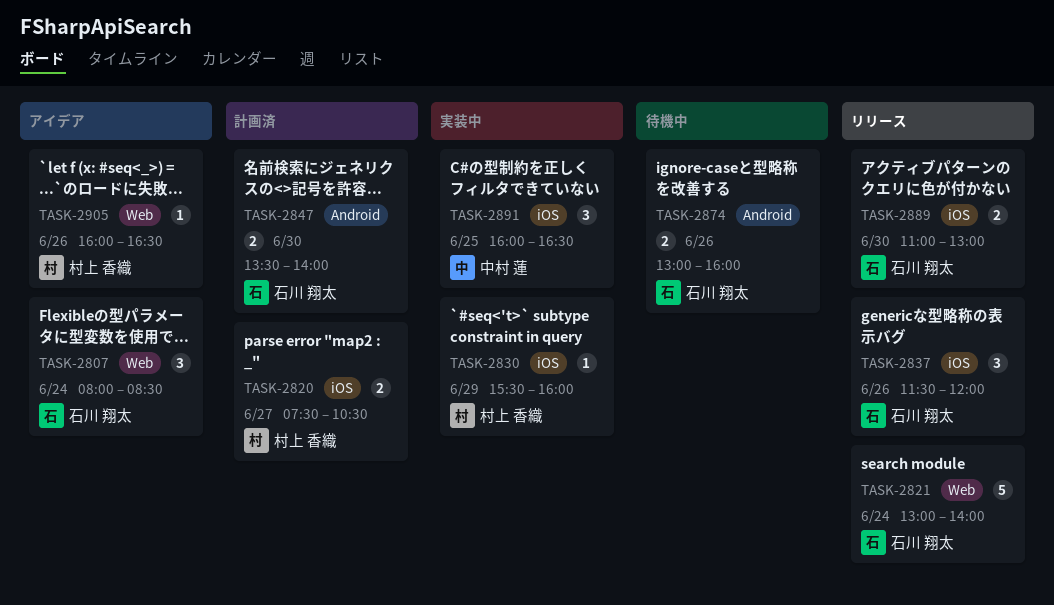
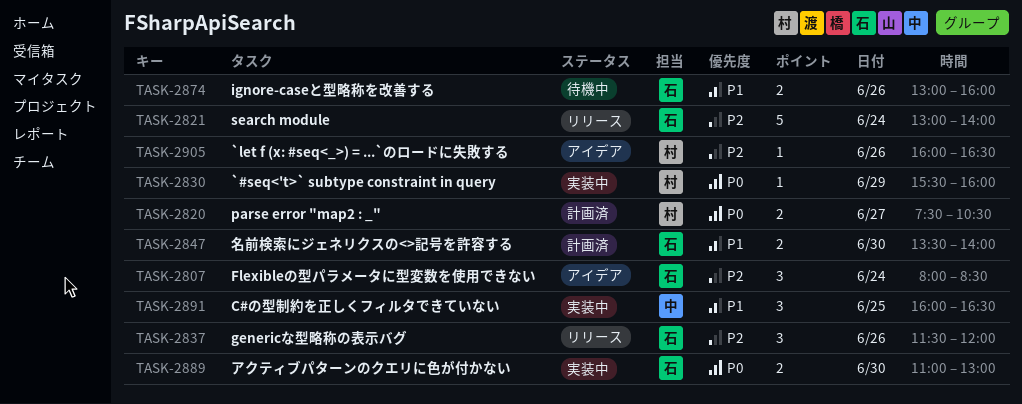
TASK-2889, status: リリース -> 実装中

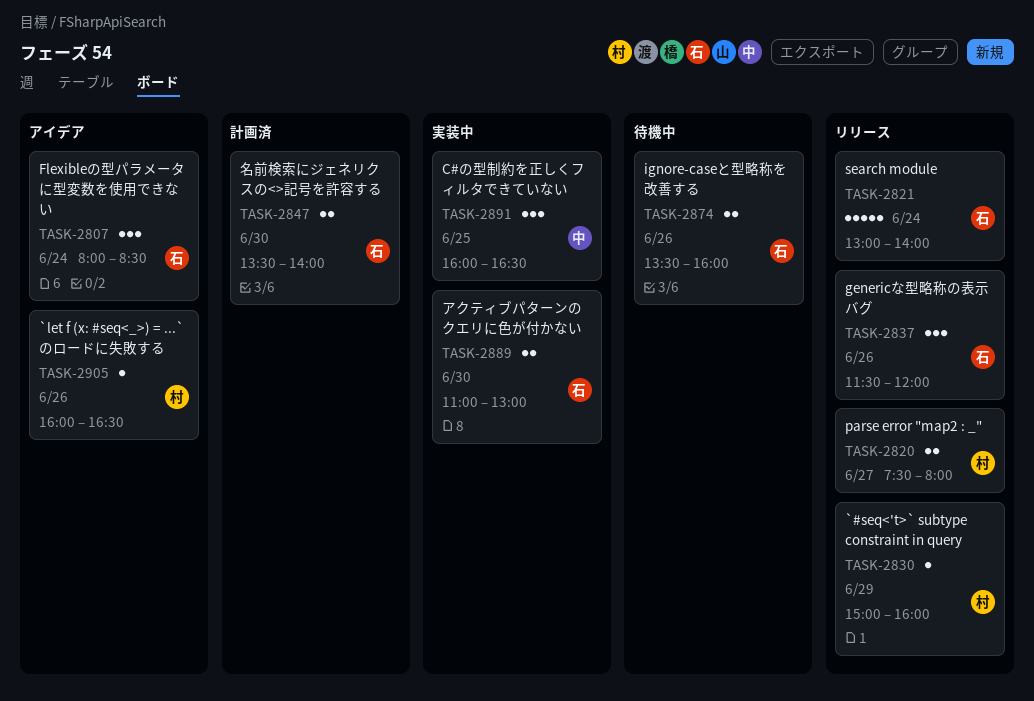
TASK-2820, status: 計画済 -> リリース
TASK-2820, ends: 10:30 -> 08:00
TASK-2830, status: 実装中 -> リリース
TASK-2830, begins: 15:30 -> 15:00
TASK-2874, begins: 13:00 -> 13:30

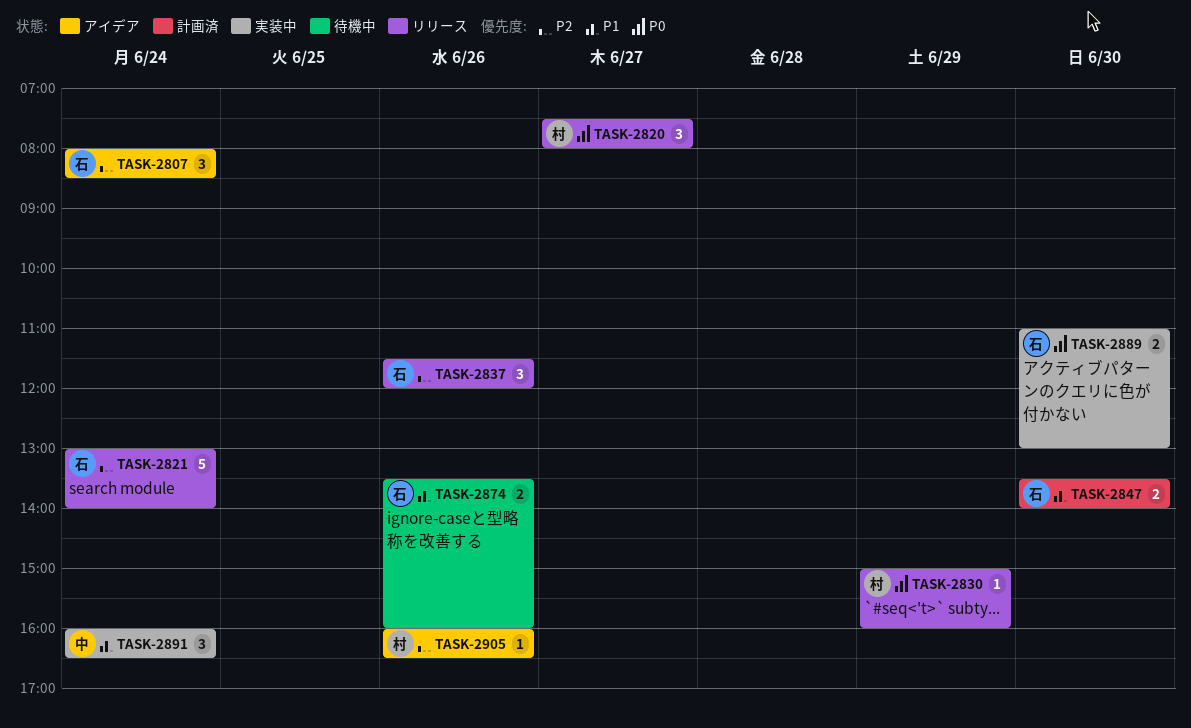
TASK-2820, estimate: 2 -> 3
TASK-2891, day: Jun 25 -> Jun 24

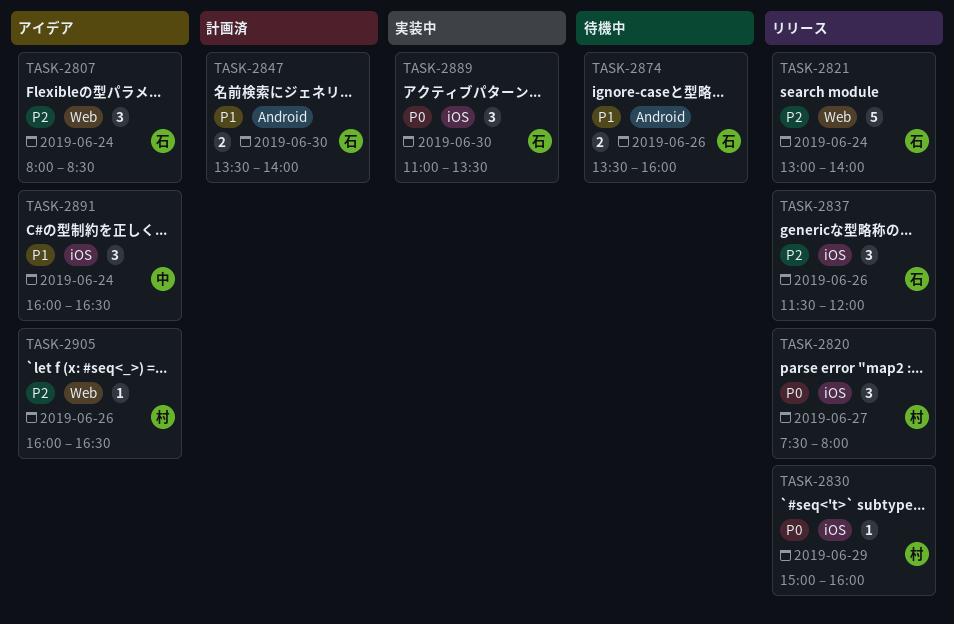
TASK-2889, estimate: 2 -> 3
TASK-2889, ends: 13:00 -> 13:30
TASK-2891, status: 実装中 -> アイデア

